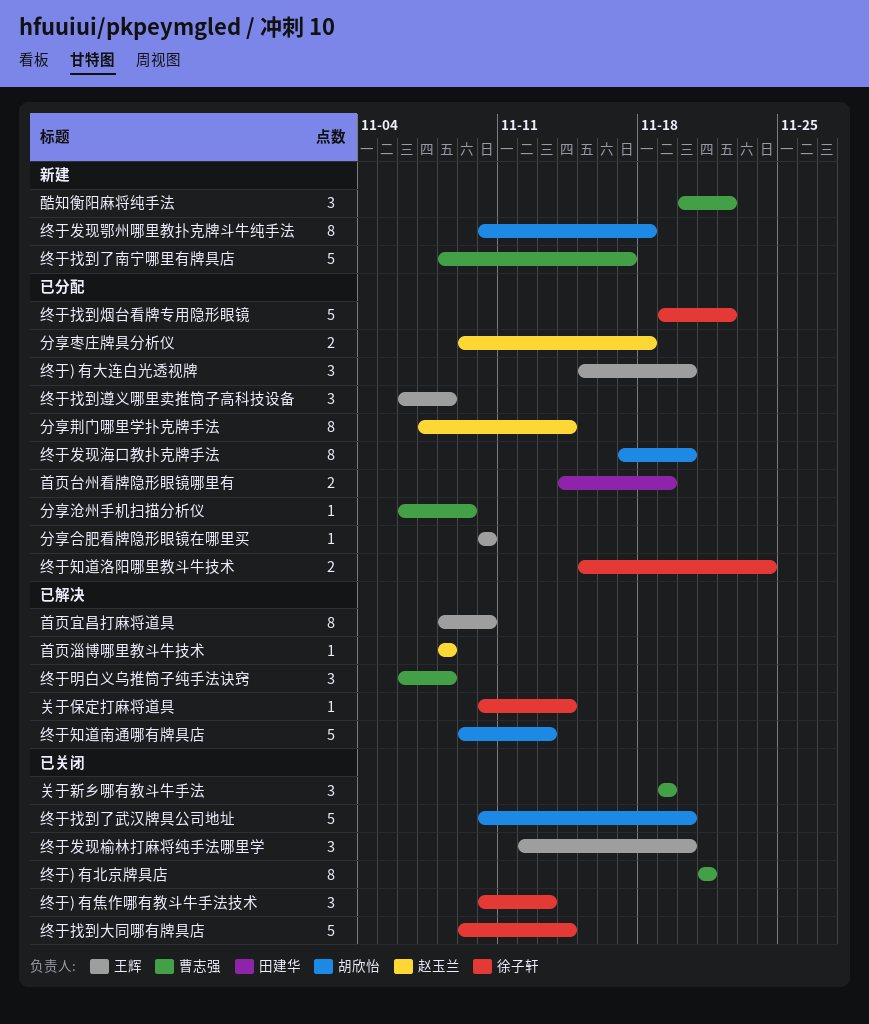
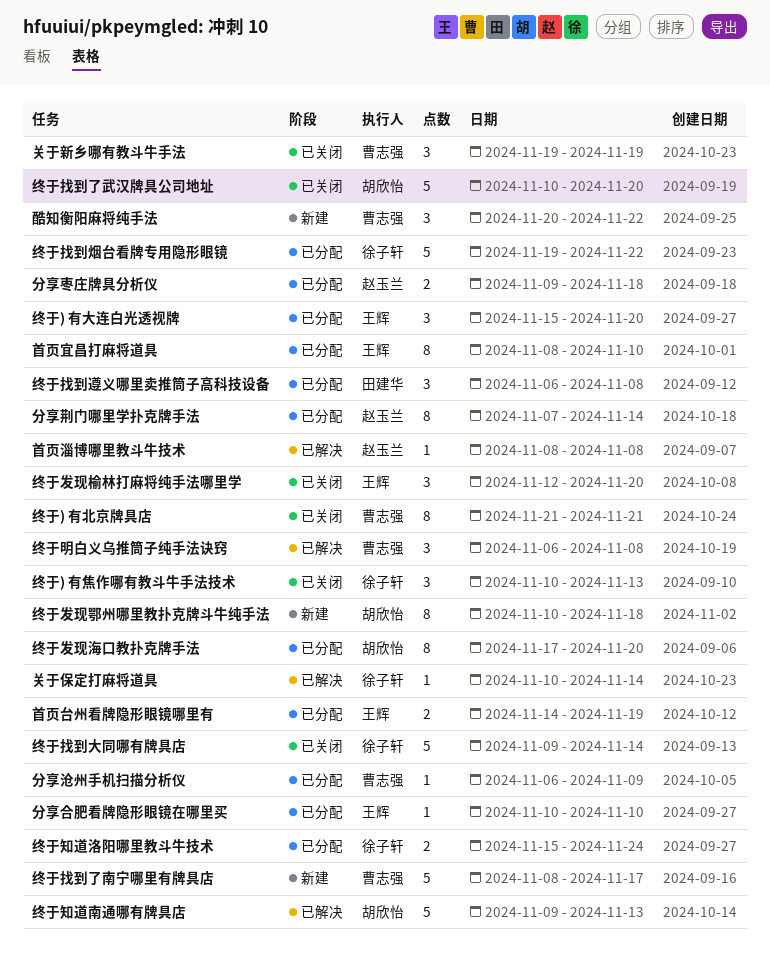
终于找到遵义哪里卖推筒子高科技设备, owner: 王辉 -> 田建华
首页台州看牌隐形眼镜哪里有, owner: 田建华 -> 王辉
首页宜昌打麻将道具, status: 已解决 -> 已分配

